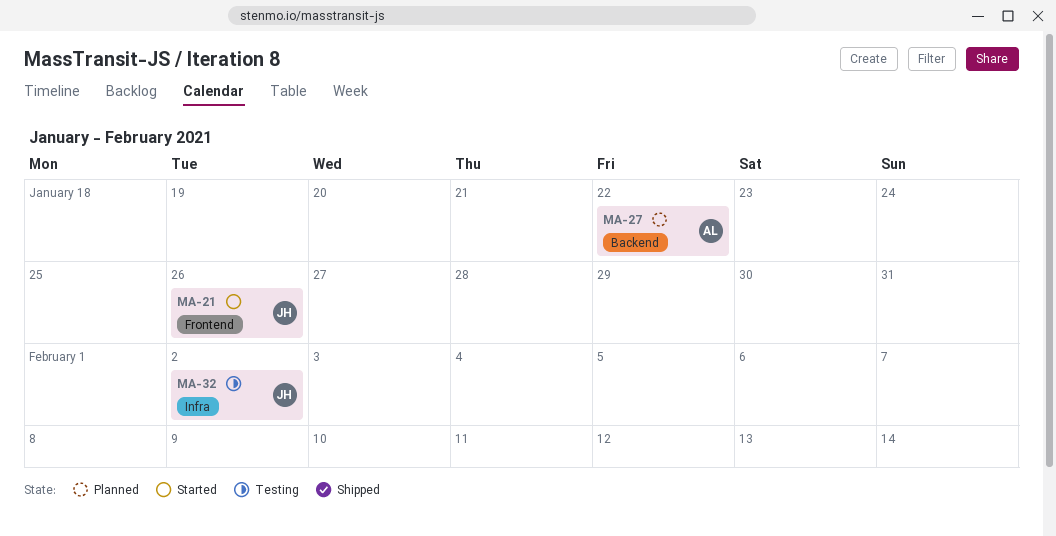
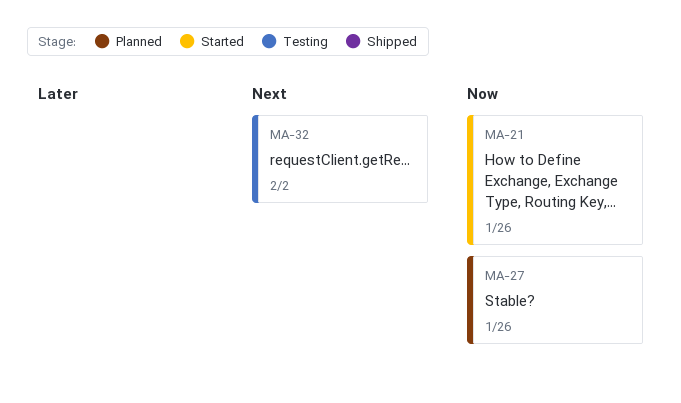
MA-27, due: Jan 22 -> Jan 26

